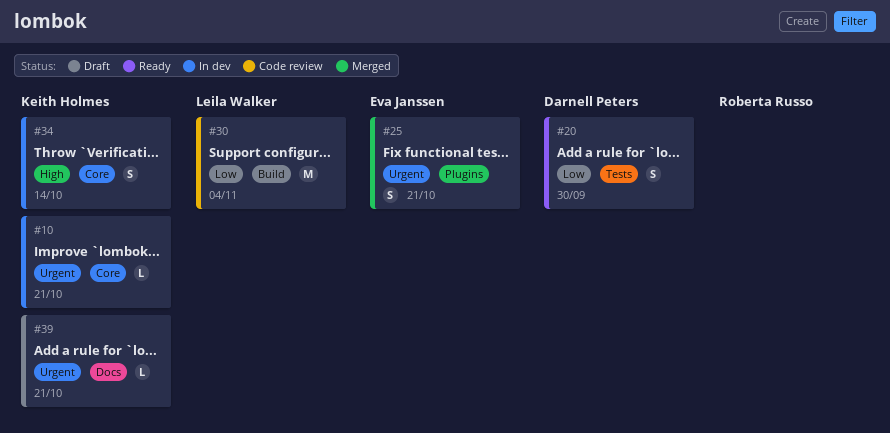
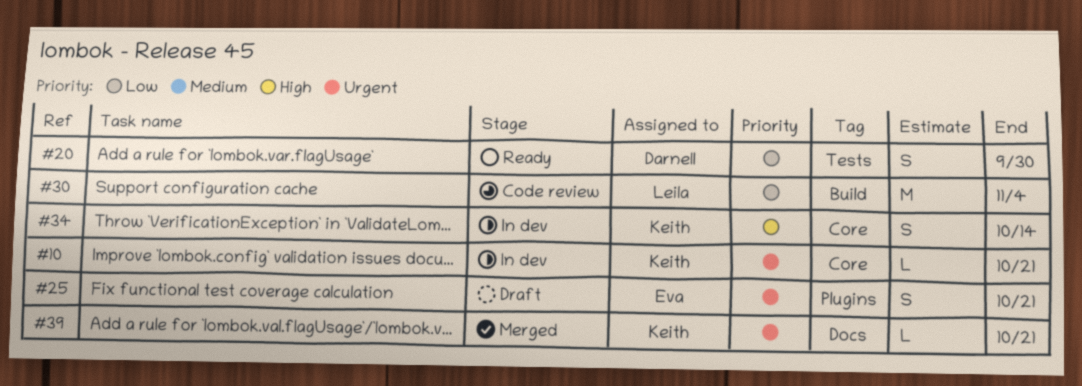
#25, status: Merged -> Draft
#39, status: Draft -> Merged

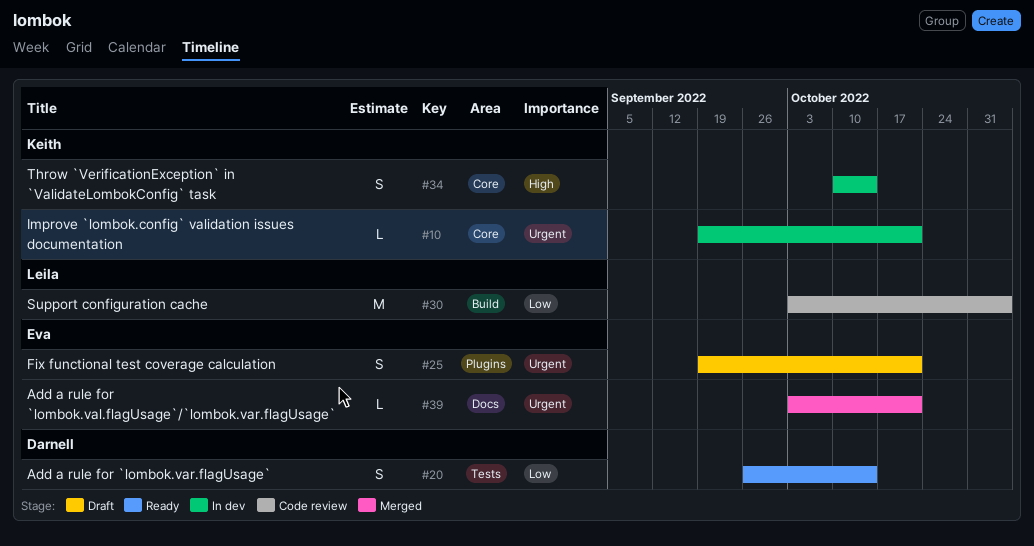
#20, due: Sep 30 -> Oct 14
#39, owner: Keith -> Eva

